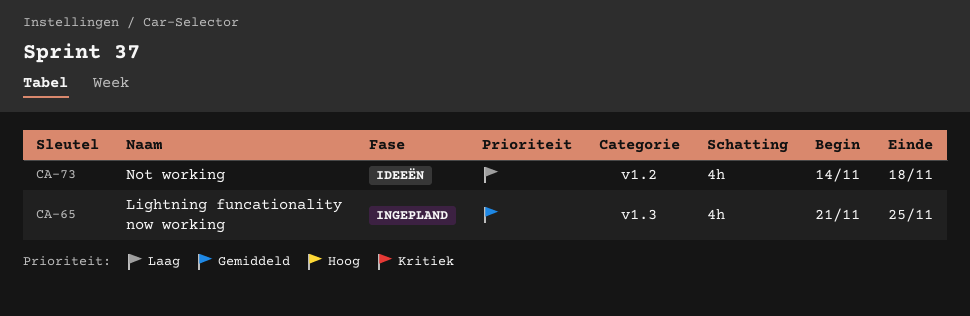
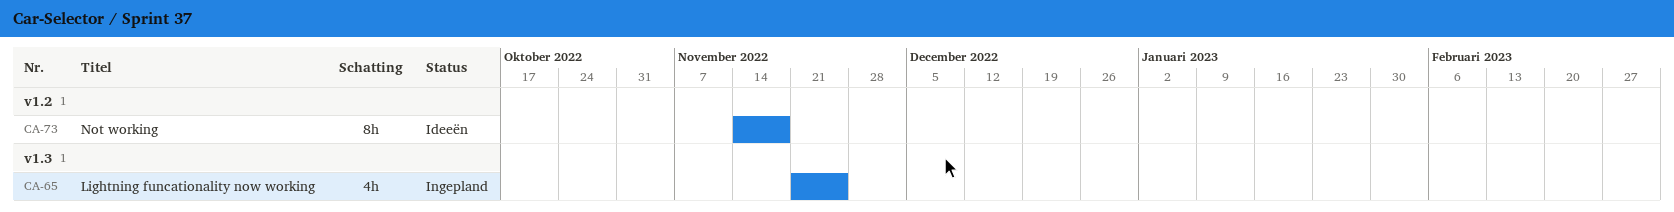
CA-73, estimate: 4h -> 8h

